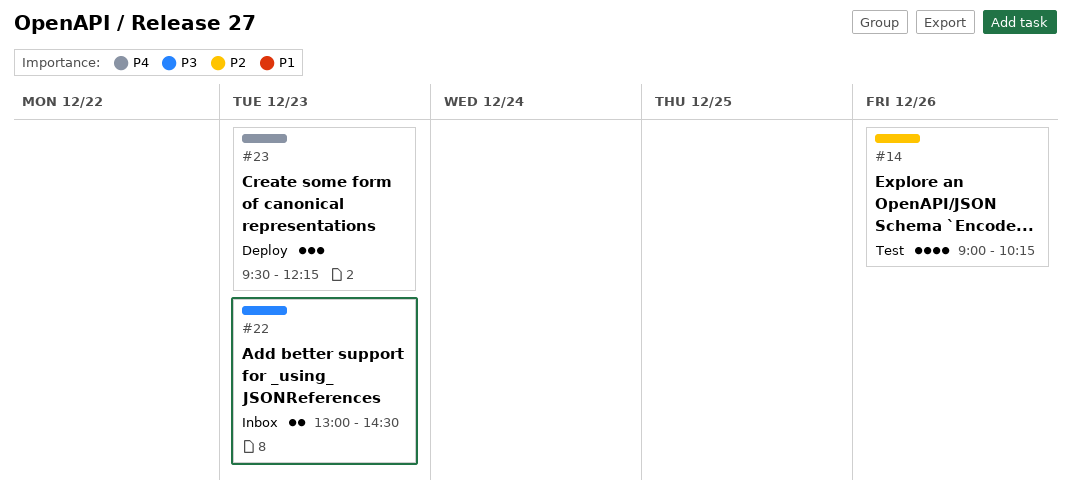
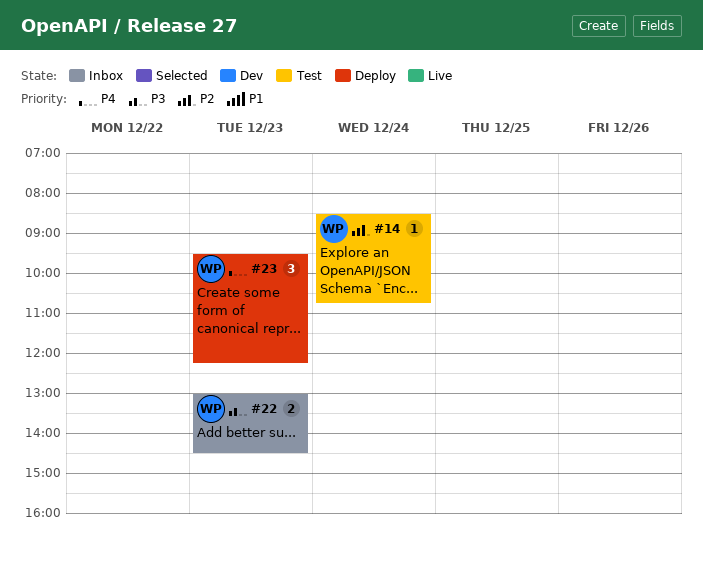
#14, estimate: 4 -> 1
#14, day: Dec 26 -> Dec 24
#14, begins: 09:00 -> 08:30
#14, ends: 10:15 -> 10:45

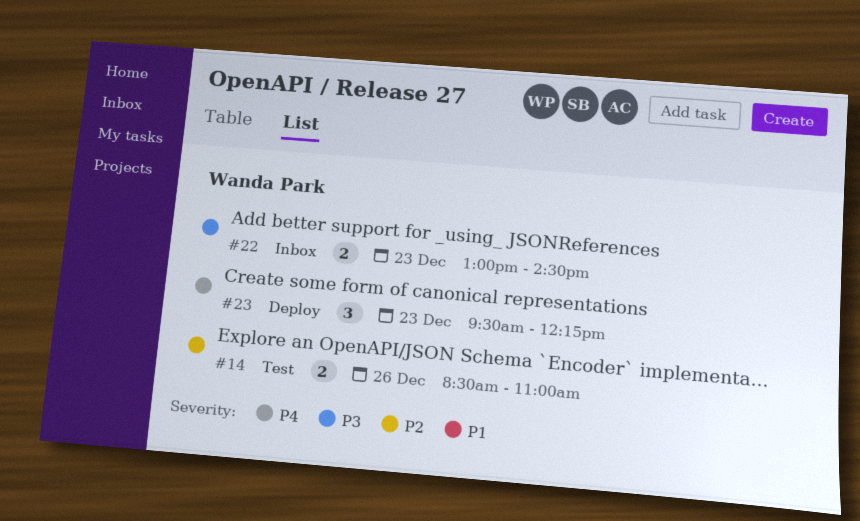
#14, estimate: 1 -> 2
#14, day: Dec 24 -> Dec 26
#14, ends: 10:45 -> 11:00

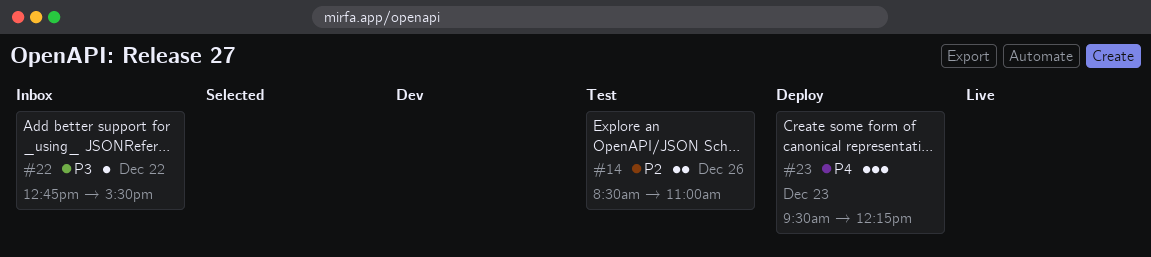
#22, estimate: 2 -> 1
#22, day: Dec 23 -> Dec 22
#22, begins: 13:00 -> 12:45
#22, ends: 14:30 -> 15:30

